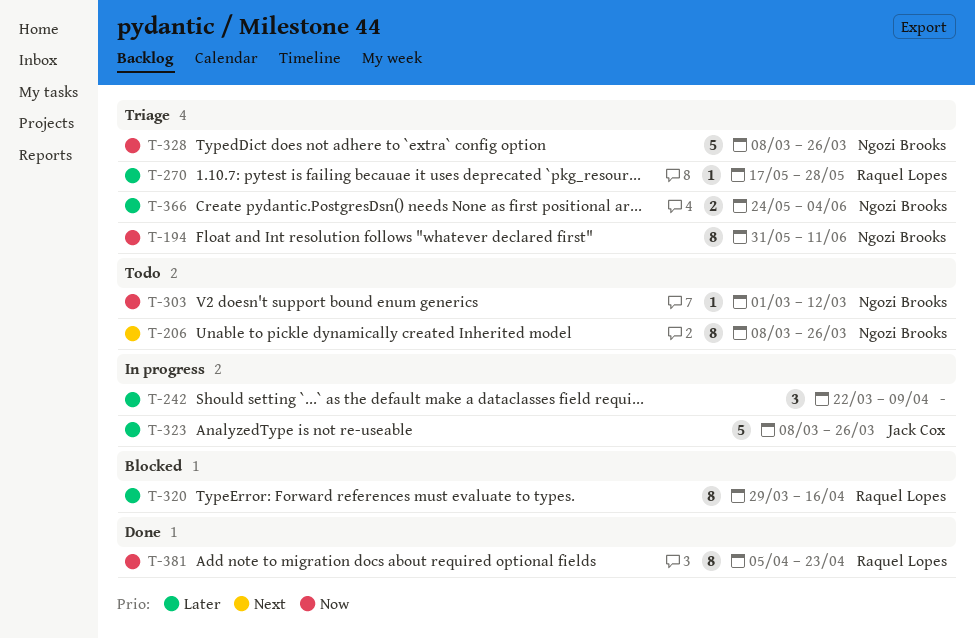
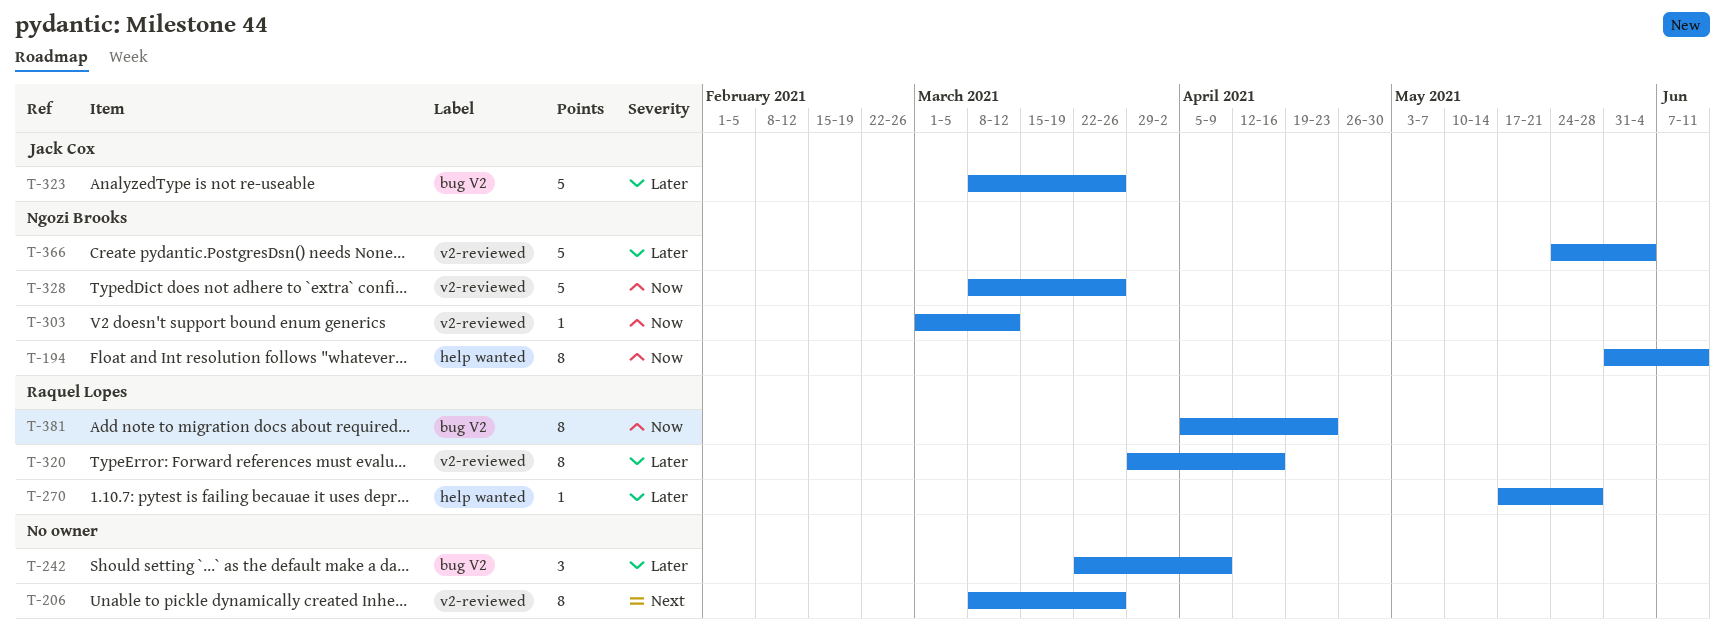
T-206, owner: Ngozi Brooks -> none
T-366, estimate: 2 -> 5

